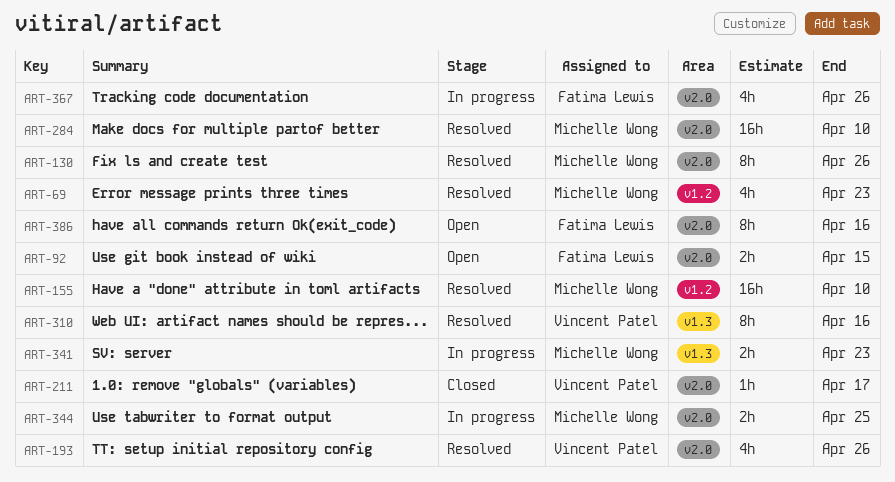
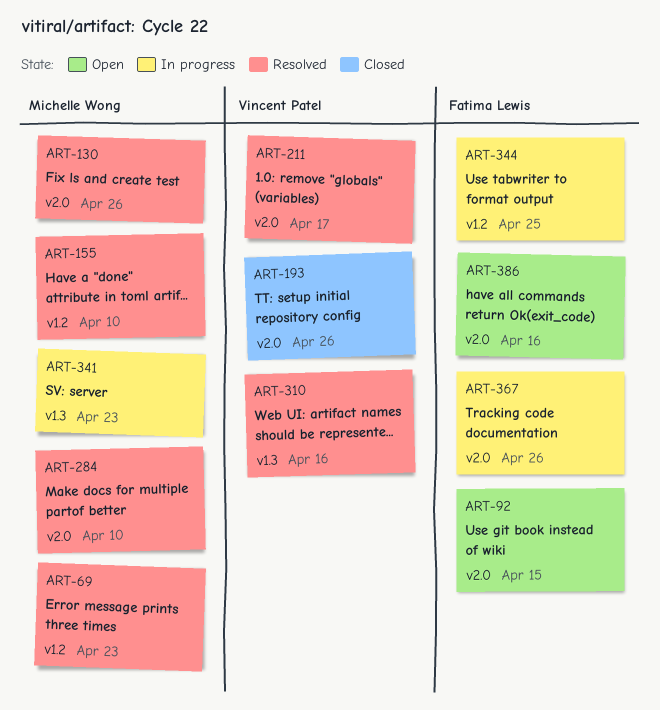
ART-193, status: Resolved -> Closed
ART-211, status: Closed -> Resolved
ART-344, owner: Michelle Wong -> Fatima Lewis
ART-344, label: v2.0 -> v1.2

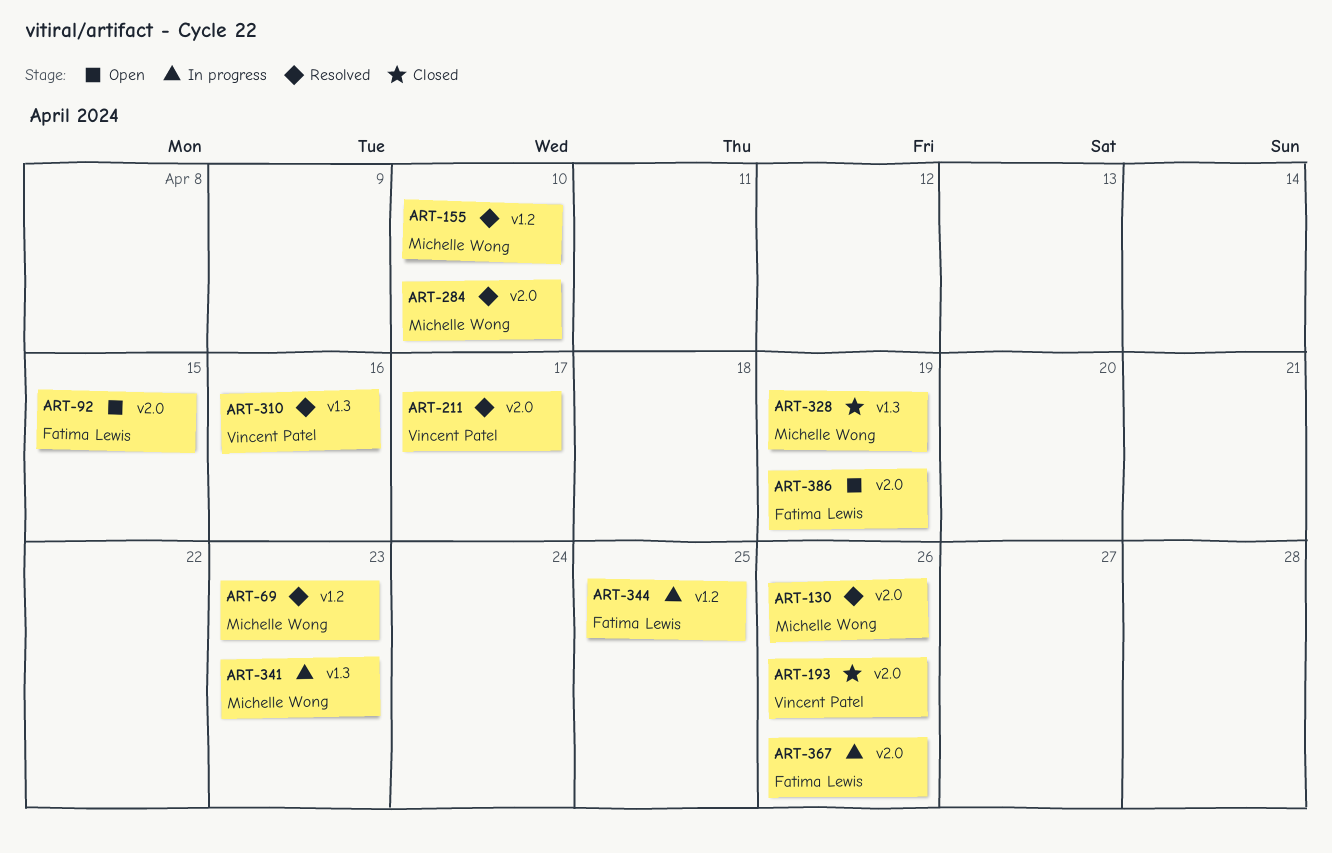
ART-328: none -> present
ART-386, due: Apr 16 -> Apr 19

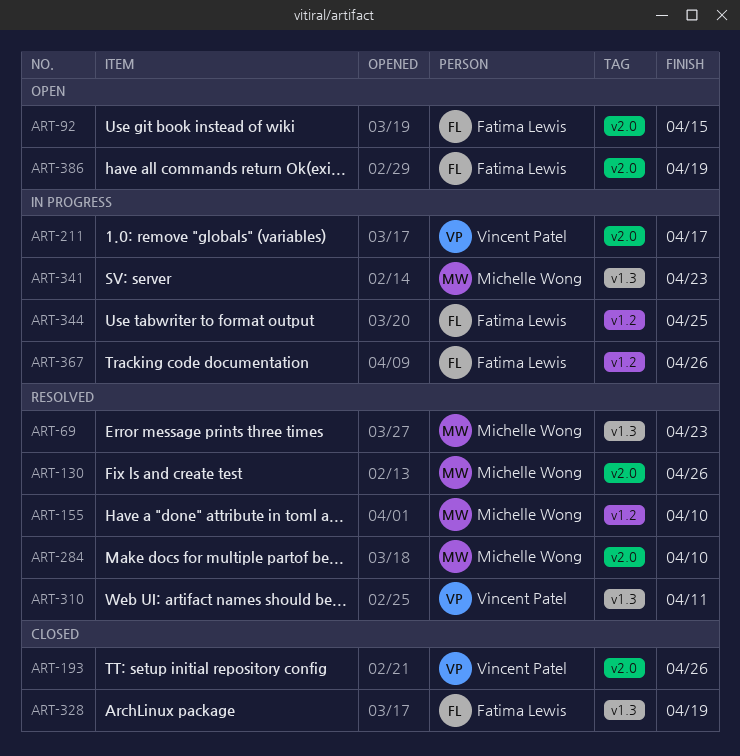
ART-69, label: v1.2 -> v1.3
ART-211, status: Resolved -> In progress
ART-310, due: Apr 16 -> Apr 11
ART-328, owner: Michelle Wong -> Fatima Lewis
ART-367, label: v2.0 -> v1.2

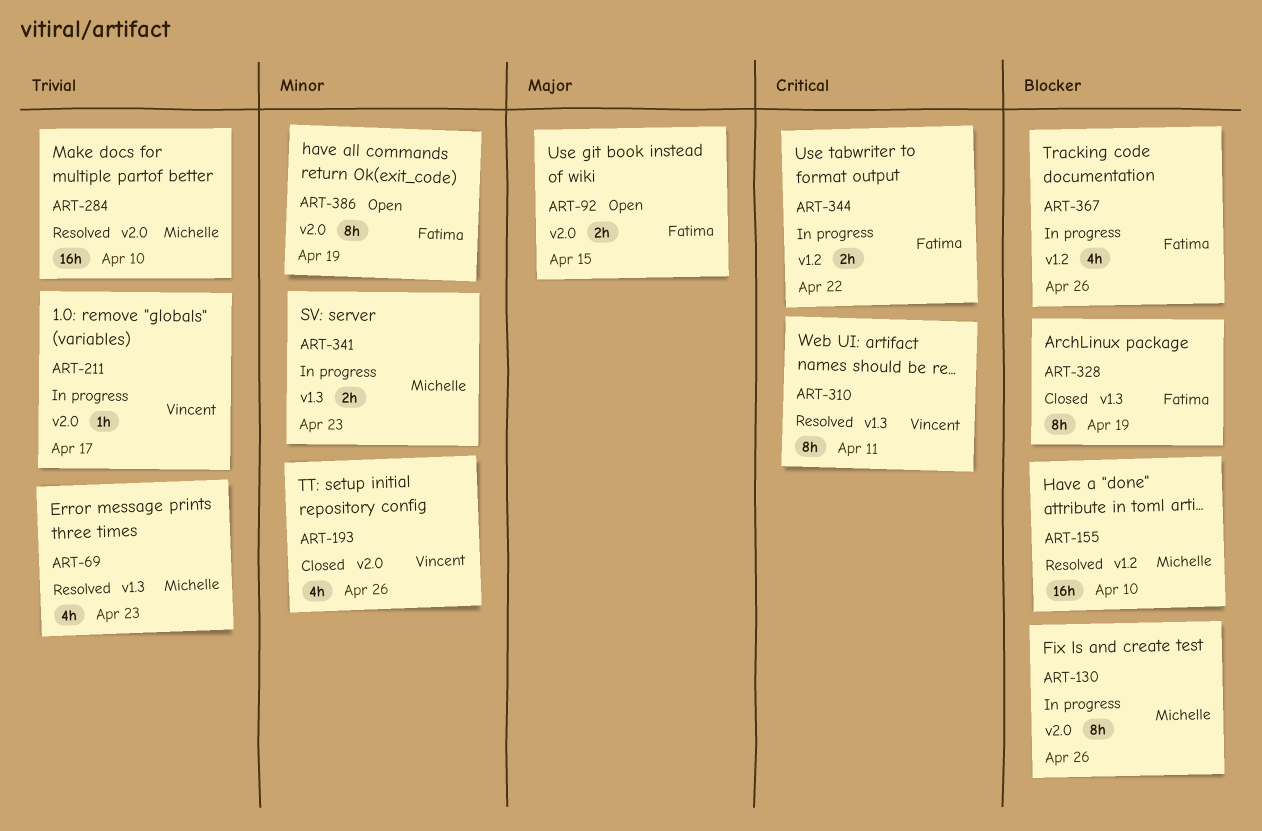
ART-130, status: Resolved -> In progress
ART-344, due: Apr 25 -> Apr 22

